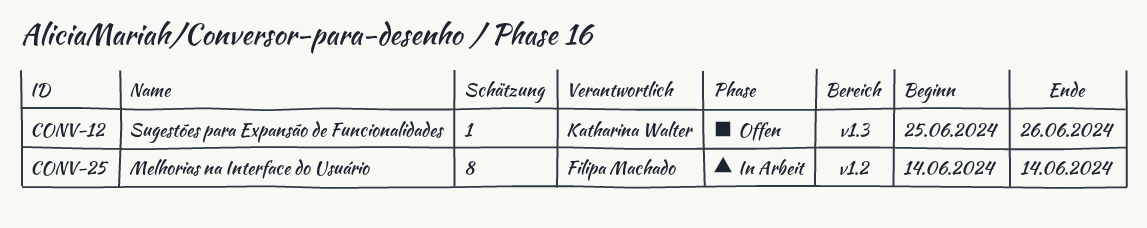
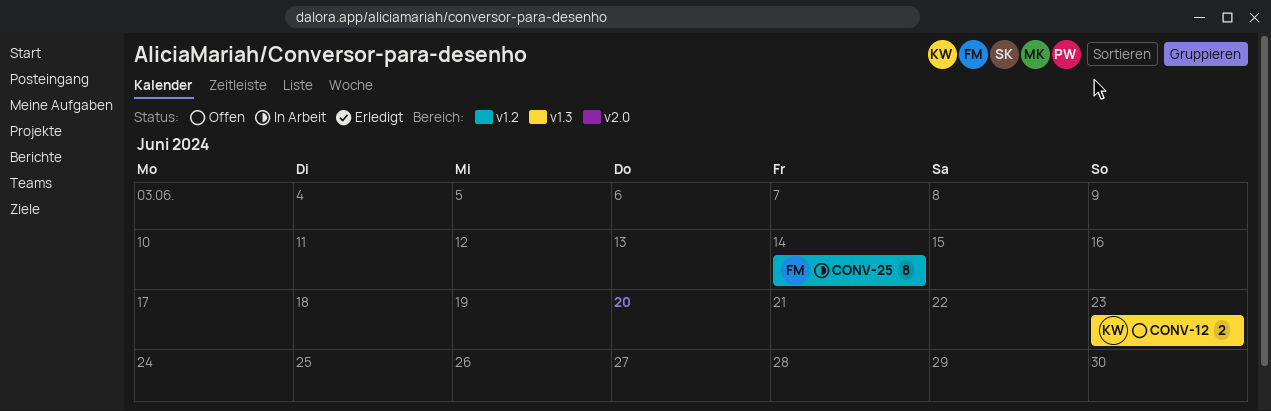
CONV-12, estimate: 1 -> 2
CONV-12, start: Jun 25 -> Jun 23
CONV-12, due: Jun 26 -> Jun 23

